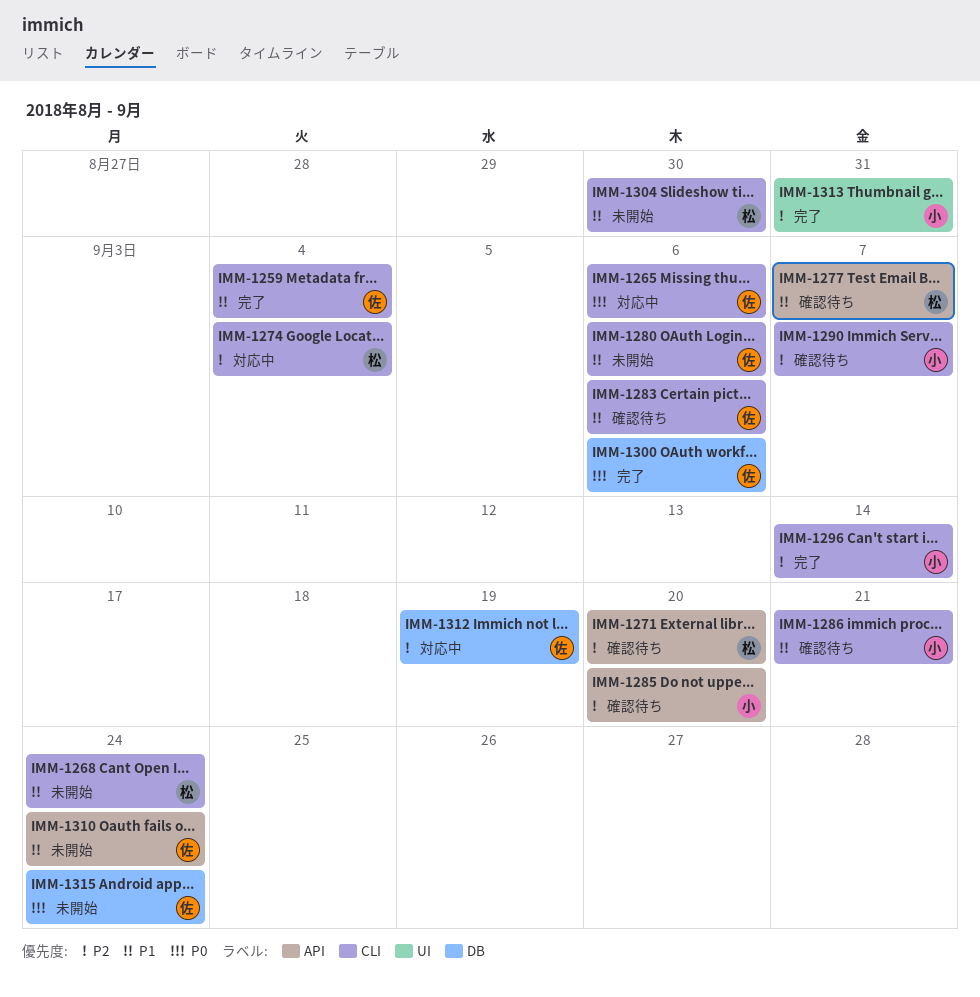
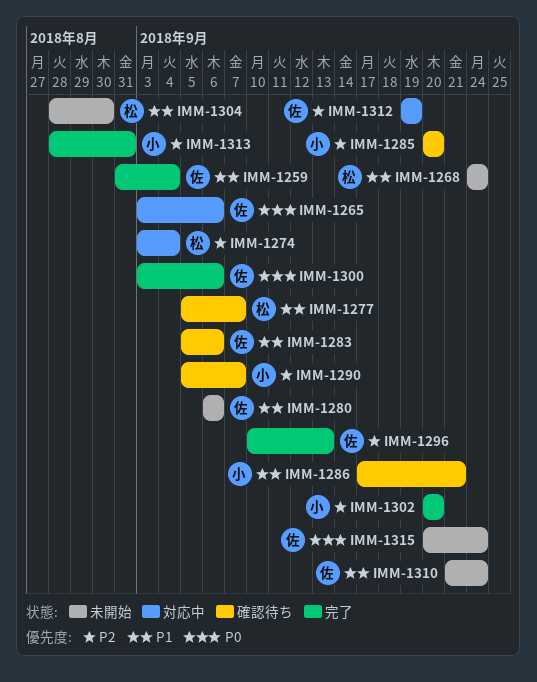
IMM-1271: present -> none
IMM-1296, owner: 小 -> 佐
IMM-1296, due: Sep 14 -> Sep 13
IMM-1302: none -> present

